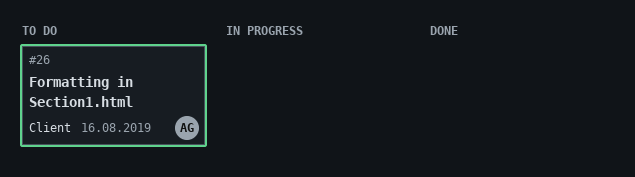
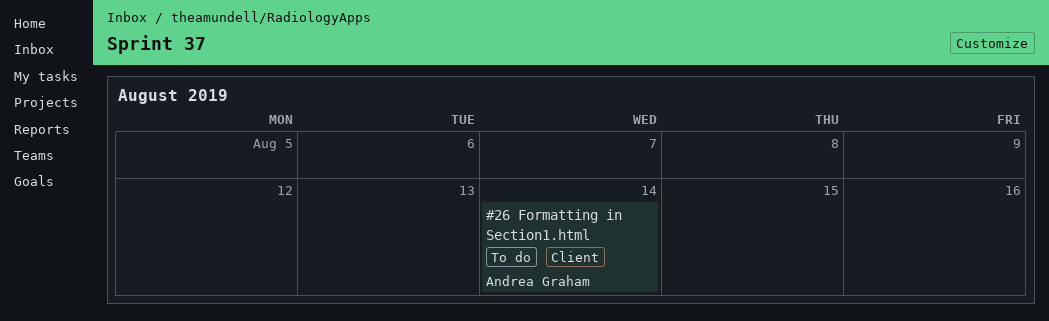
#26, due: Aug 16 -> Aug 14

